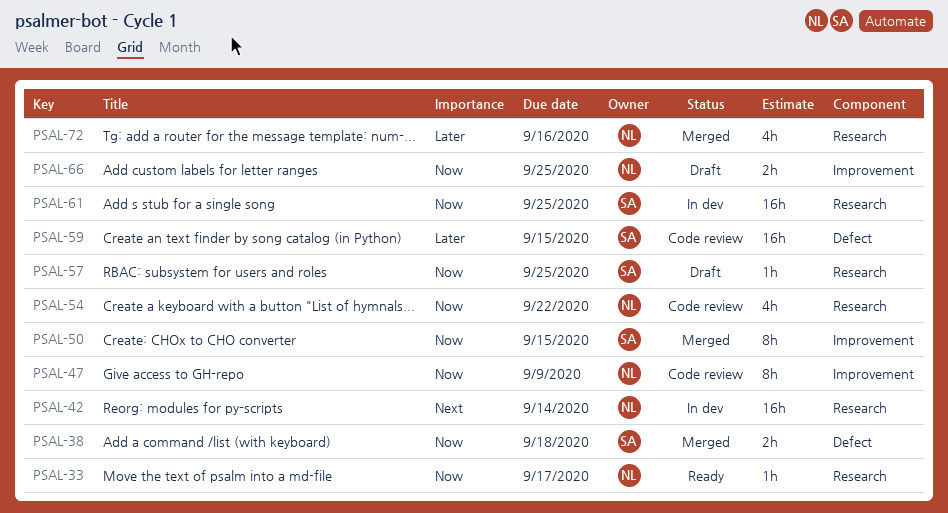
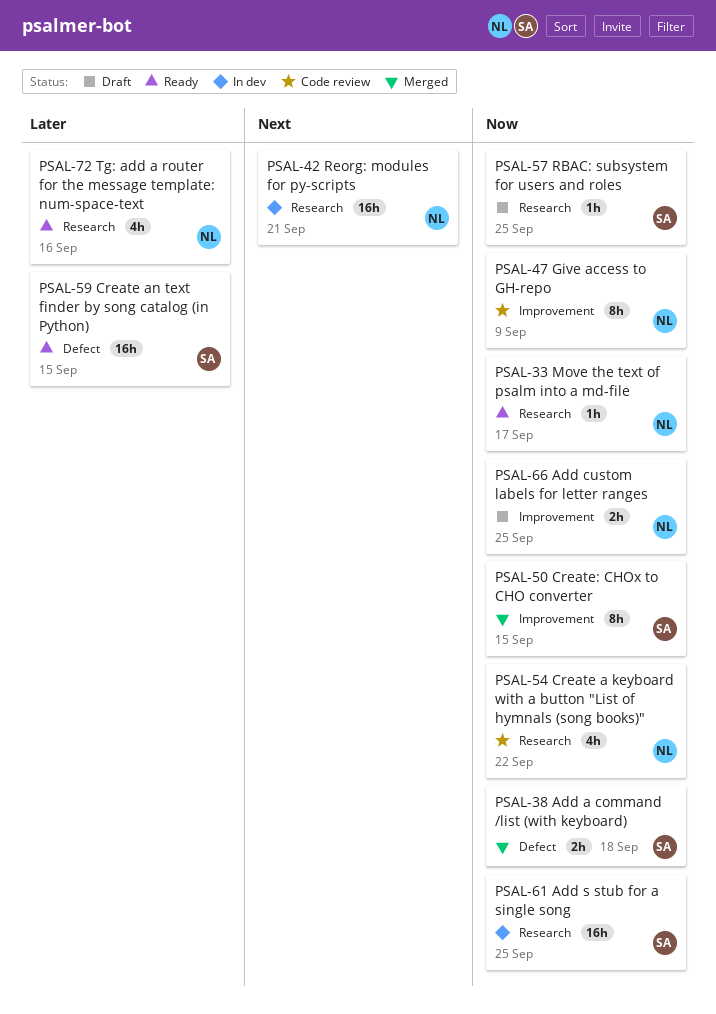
PSAL-42, due: Sep 14 -> Sep 21
PSAL-59, status: Code review -> Ready
PSAL-72, status: Merged -> Ready

